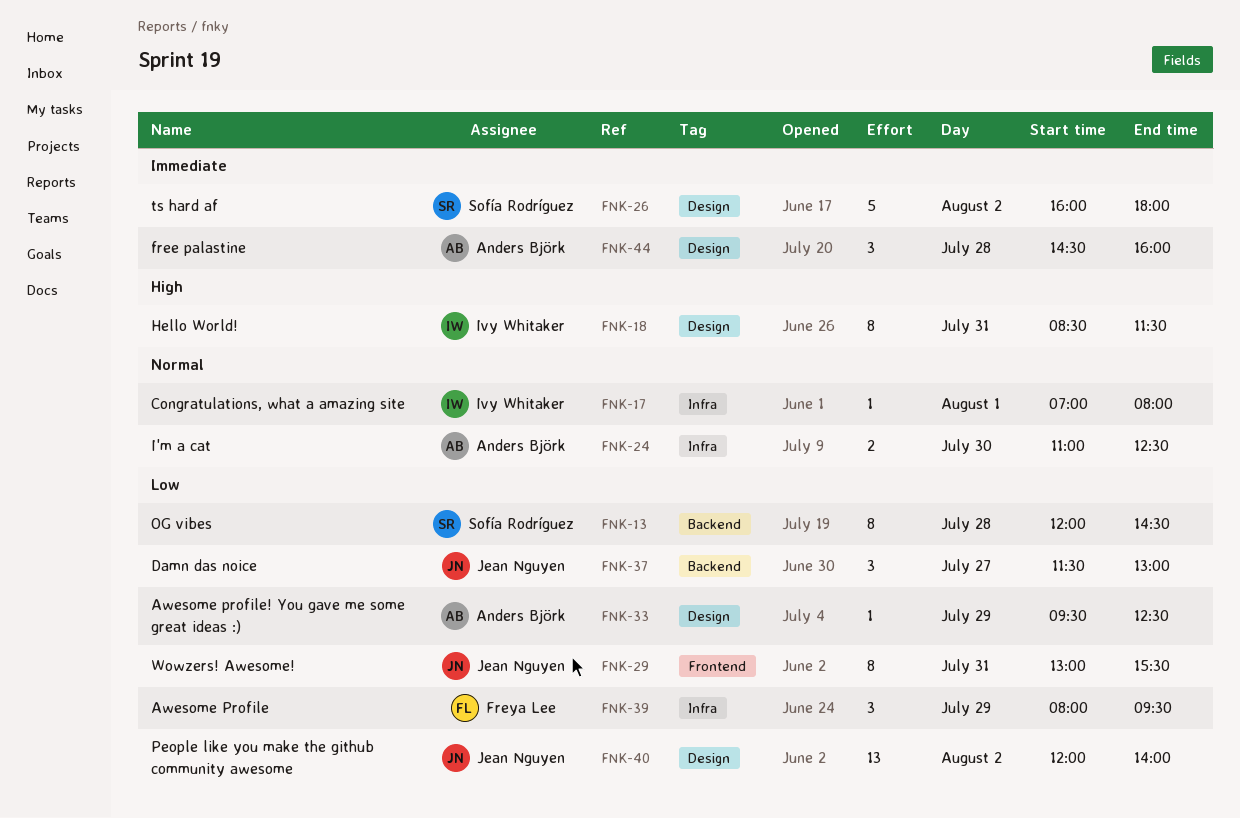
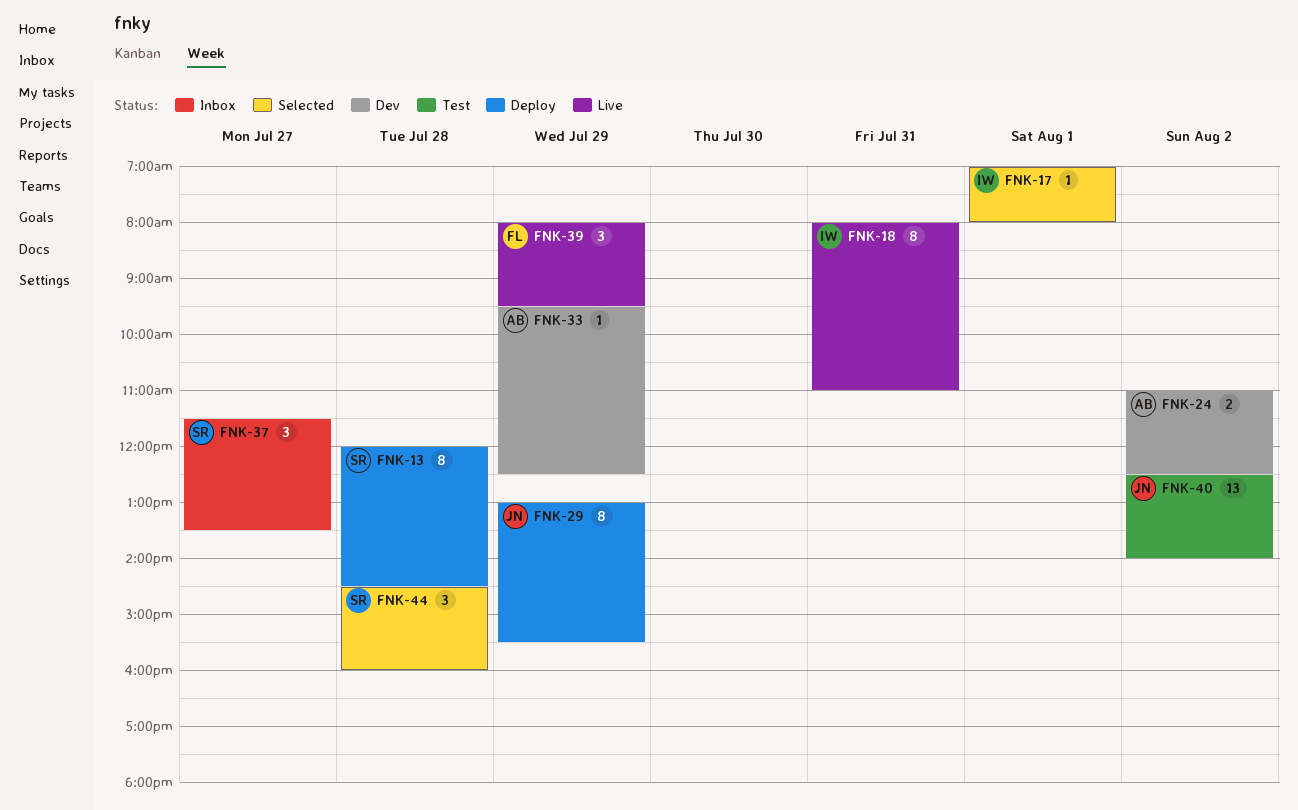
FNK-18, begins: 08:30 -> 08:00
FNK-18, ends: 11:30 -> 11:00
FNK-24, day: Jul 30 -> Aug 2
FNK-26: present -> none
FNK-29, day: Jul 31 -> Jul 29
FNK-37, owner: Jean Nguyen -> Sofía Rodríguez
FNK-37, ends: 13:00 -> 13:30
FNK-40, begins: 12:00 -> 12:30
FNK-44, owner: Anders Björk -> Sofía Rodríguez

